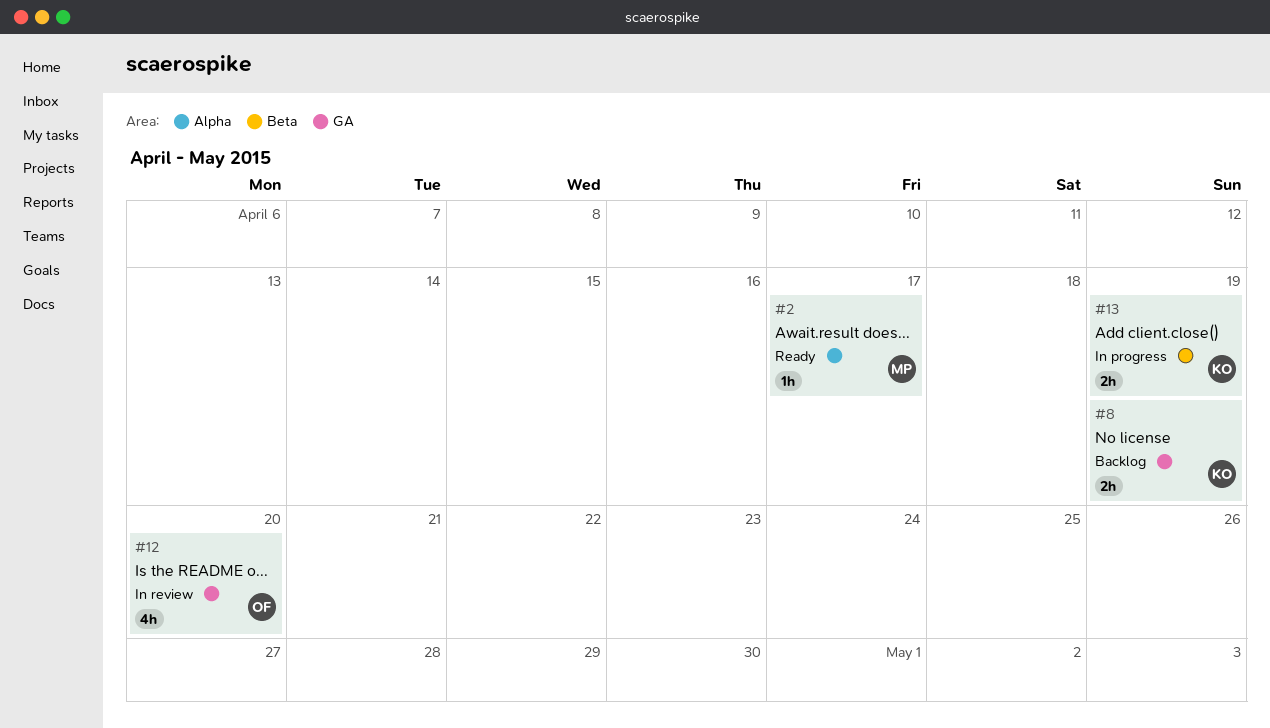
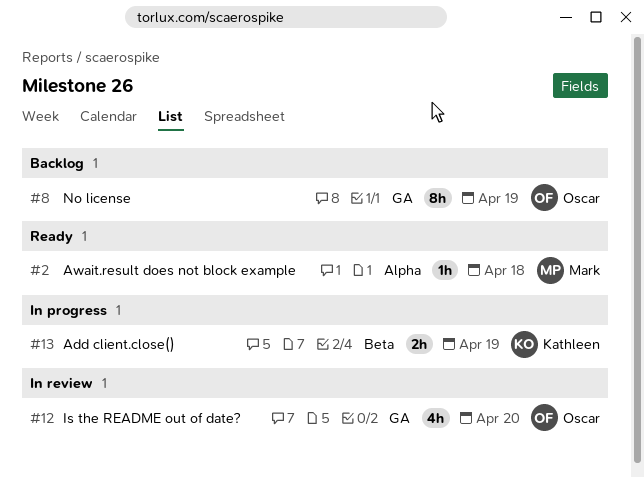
#2, due: Apr 17 -> Apr 18
#8, owner: Kathleen -> Oscar
#8, estimate: 2h -> 8h

